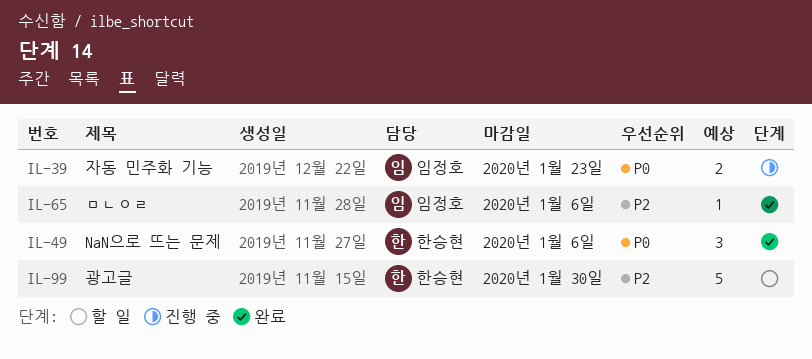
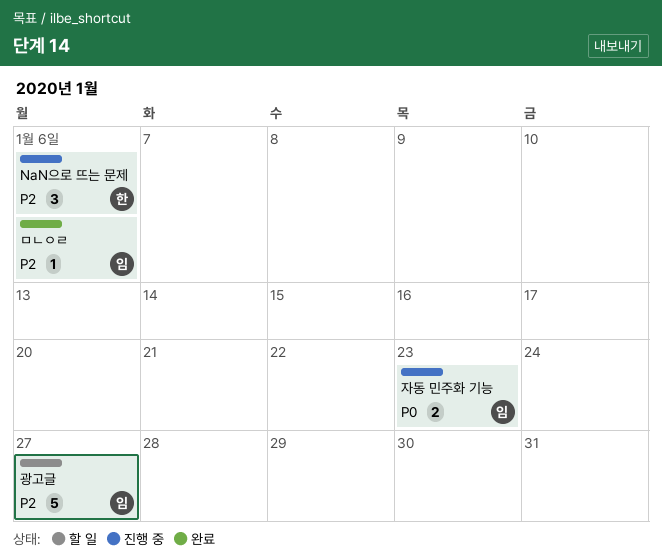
NaN으로 뜨는 문제, status: 완료 -> 진행 중
NaN으로 뜨는 문제, priority: P0 -> P2
광고글, owner: 한승현 -> 임정호
광고글, due: Jan 30 -> Jan 27

